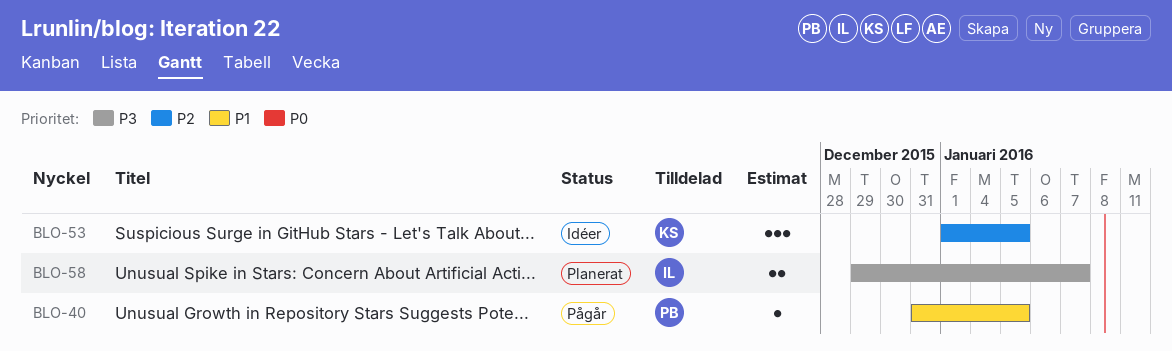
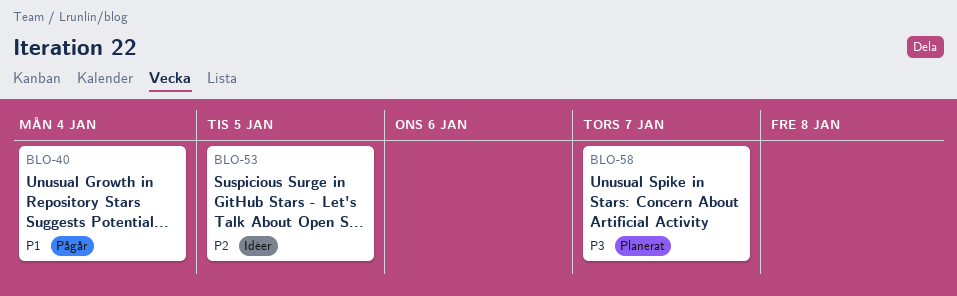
BLO-40, due: Jan 5 -> Jan 4

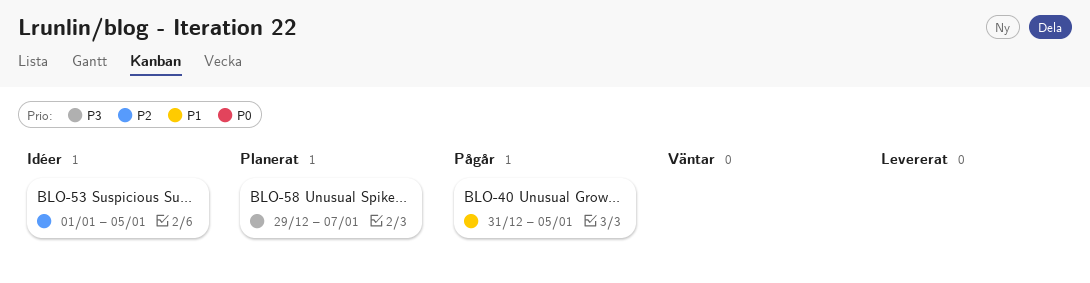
BLO-40, due: Jan 4 -> Jan 5

